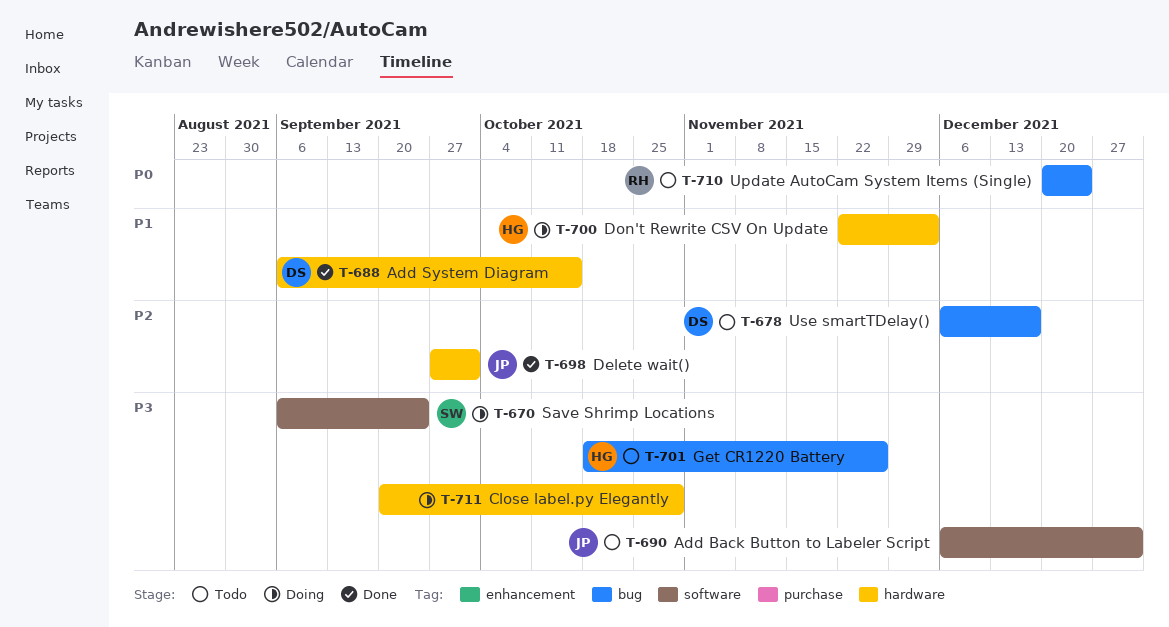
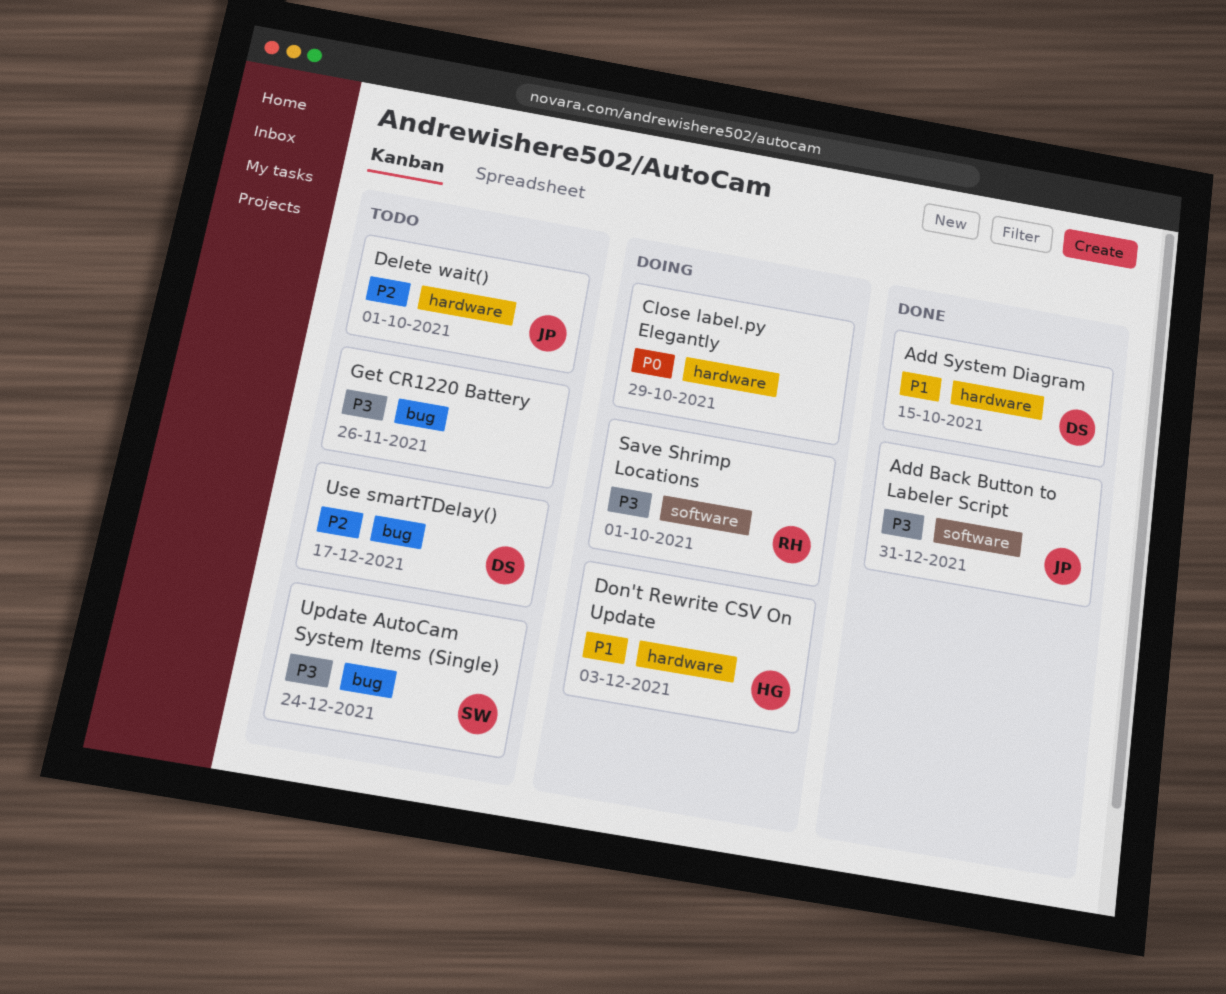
Add Back Button to Labeler Script, status: Todo -> Done
Close label.py Elegantly, priority: P3 -> P0
Delete wait(), status: Done -> Todo
Get CR1220 Battery, owner: HG -> none
Save Shrimp Locations, owner: SW -> RH
Save Shrimp Locations, due: Sep 24 -> Oct 1
Update AutoCam System Items (Single), owner: RH -> SW
Update AutoCam System Items (Single), priority: P0 -> P3

